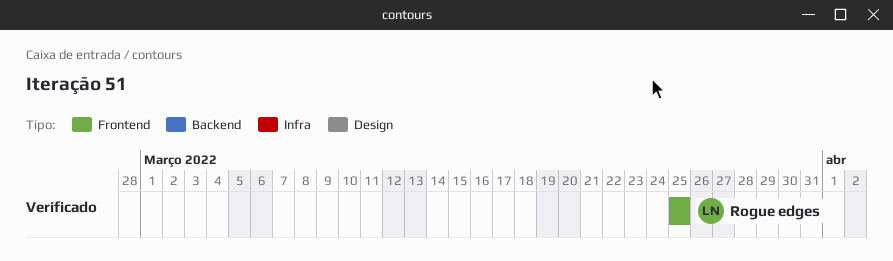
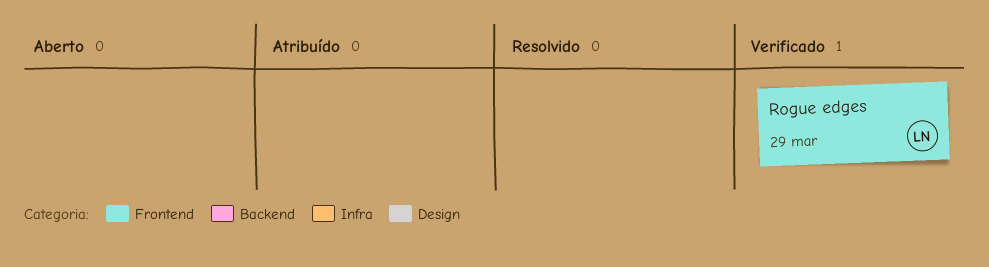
Rogue edges, due: Mar 25 -> Mar 29

